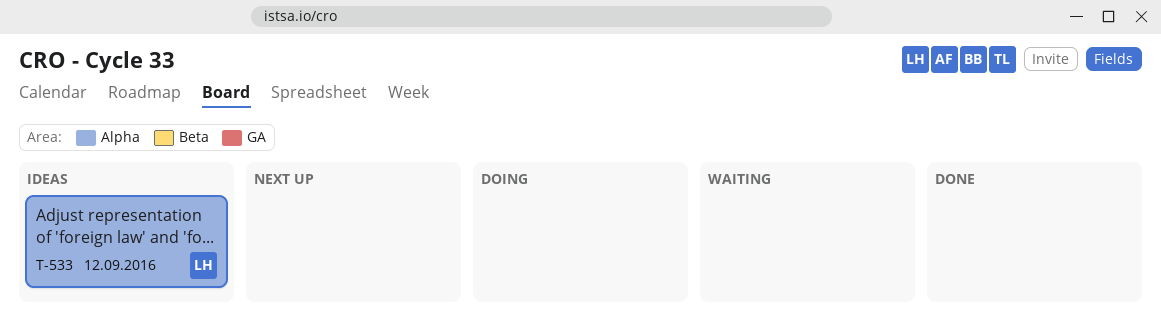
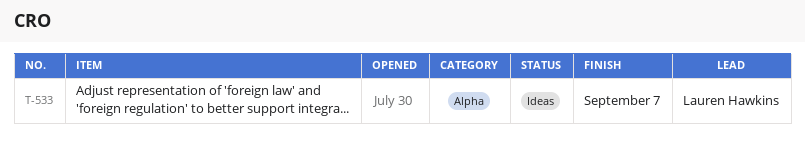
T-533, due: Sep 12 -> Sep 7

